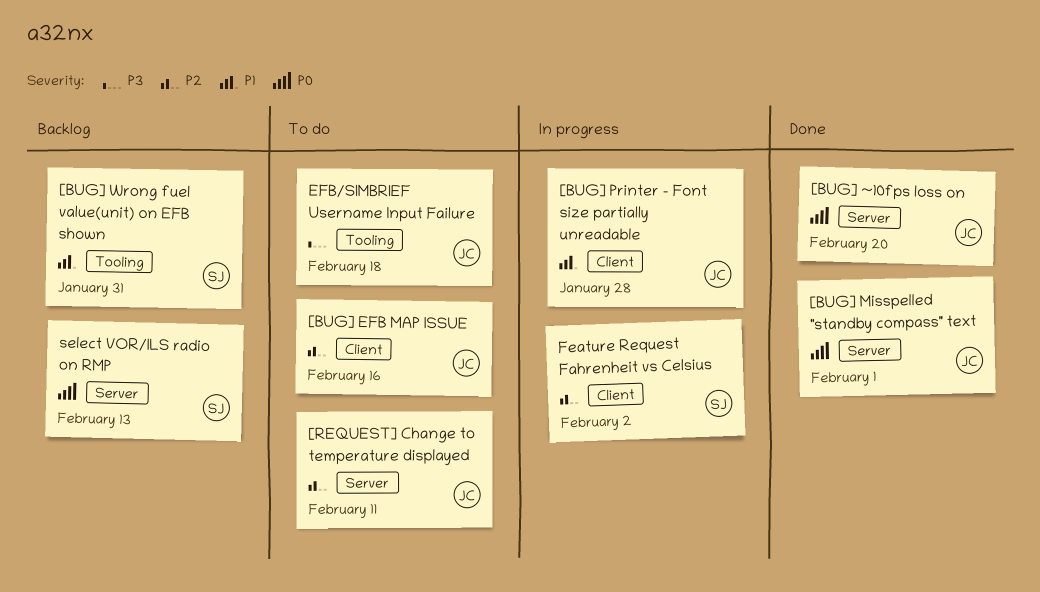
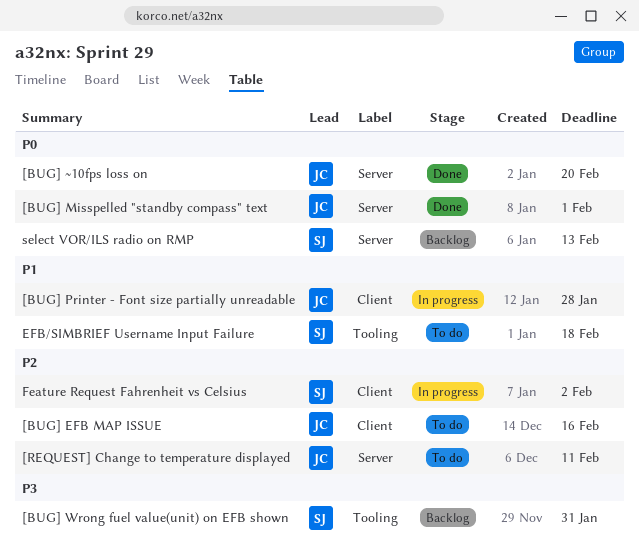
[BUG] Wrong fuel value(unit) on EFB shown, priority: P1 -> P3
EFB/SIMBRIEF Username Input Failure, owner: JC -> SJ
EFB/SIMBRIEF Username Input Failure, priority: P3 -> P1

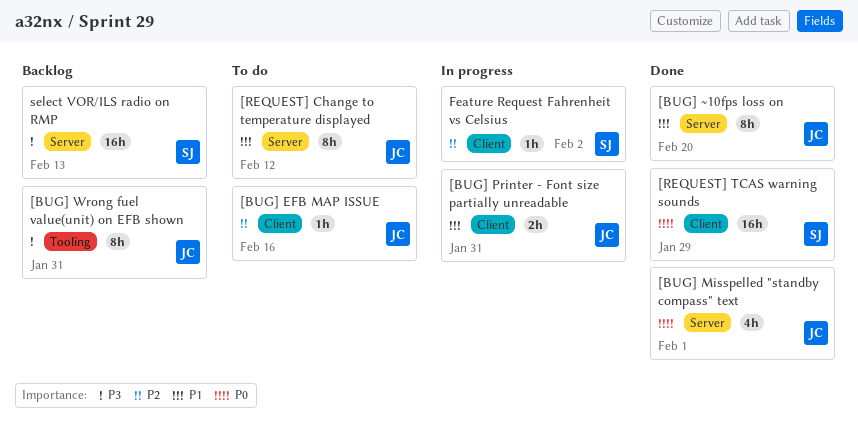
[BUG] Printer - Font size partially unreadable, due: Jan 28 -> Jan 31
[BUG] Wrong fuel value(unit) on EFB shown, owner: SJ -> JC
[BUG] ~10fps loss on, priority: P0 -> P1
[REQUEST] Change to temperature displayed, priority: P2 -> P1
[REQUEST] Change to temperature displayed, due: Feb 11 -> Feb 12
[REQUEST] TCAS warning sounds: none -> present
EFB/SIMBRIEF Username Input Failure: present -> none
select VOR/ILS radio on RMP, priority: P0 -> P3

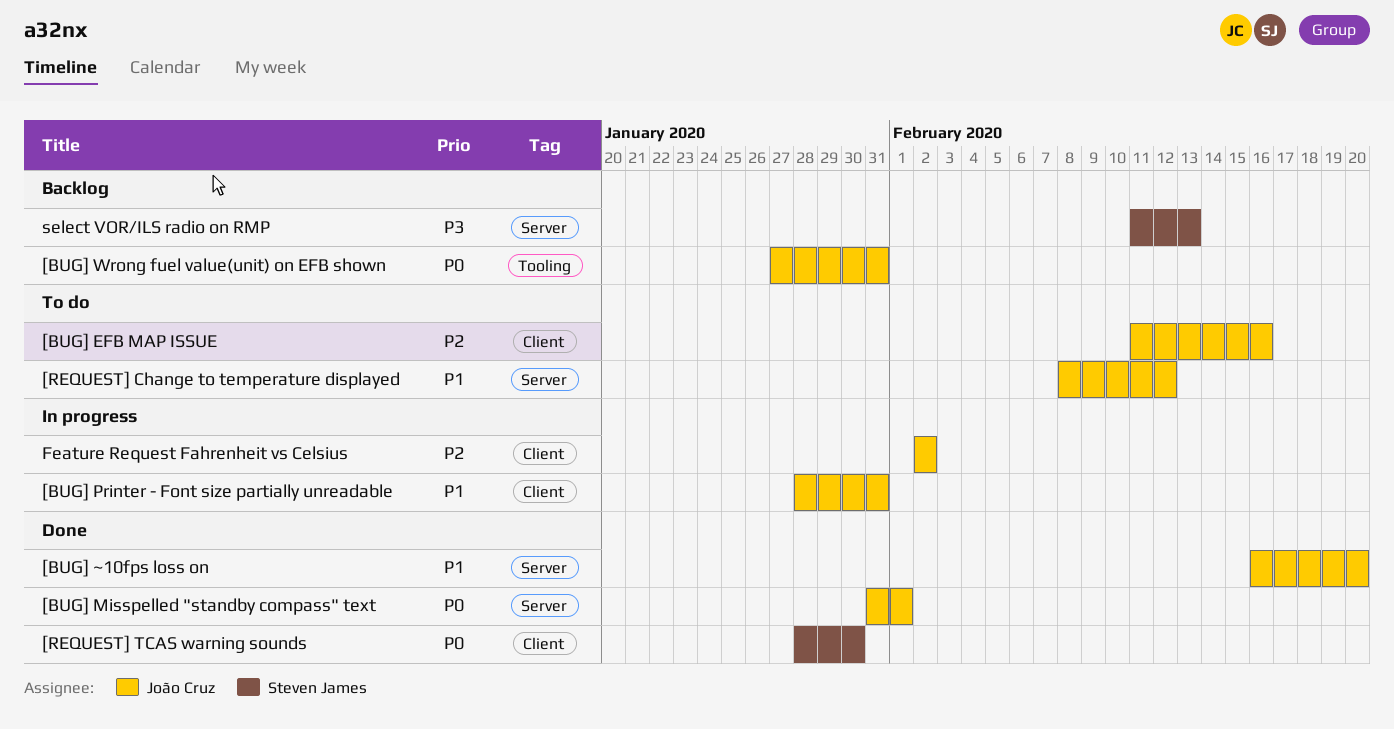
[BUG] Wrong fuel value(unit) on EFB shown, priority: P3 -> P0
[REQUEST] TCAS warning sounds, due: Jan 29 -> Jan 30
Feature Request Fahrenheit vs Celsius, owner: Steven James -> João Cruz

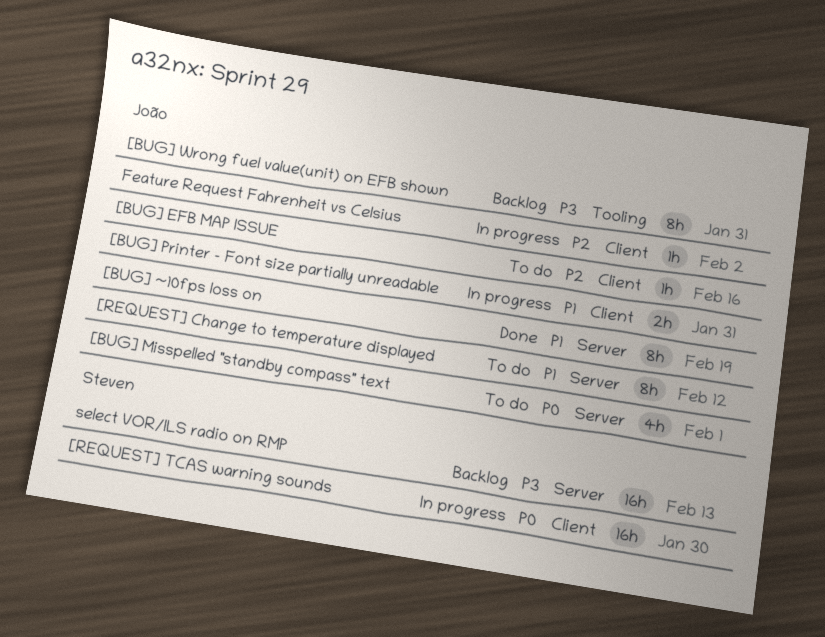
[BUG] Misspelled "standby compass" text, status: Done -> To do
[BUG] Wrong fuel value(unit) on EFB shown, priority: P0 -> P3
[BUG] ~10fps loss on, due: Feb 20 -> Feb 19
[REQUEST] TCAS warning sounds, status: Done -> In progress

